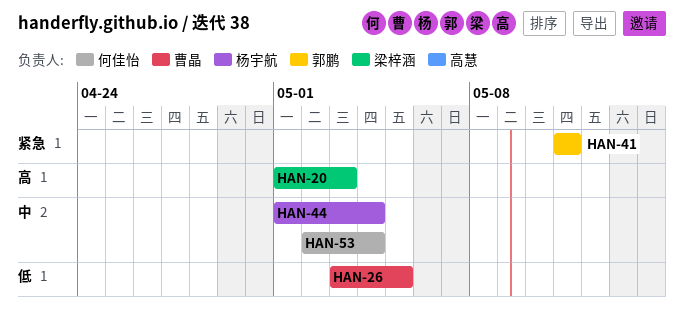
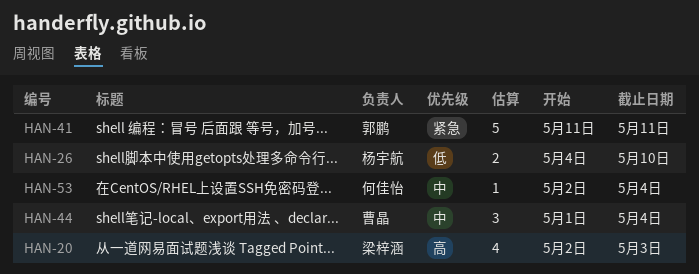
HAN-20, start: May 1 -> May 2
HAN-26, owner: 曹晶 -> 杨宇航
HAN-26, start: May 3 -> May 4
HAN-26, due: May 5 -> May 10
HAN-44, owner: 杨宇航 -> 曹晶

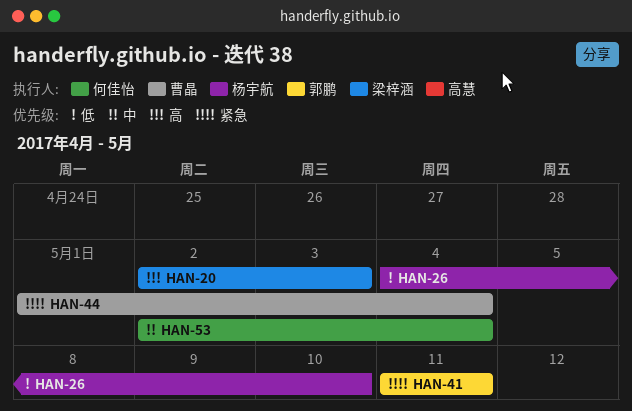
HAN-44, priority: 中 -> 紧急

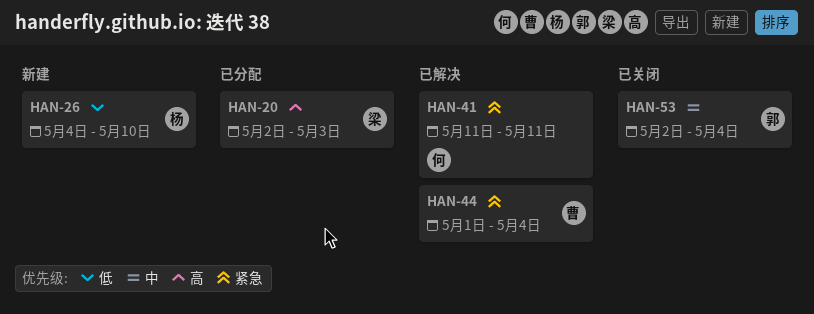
HAN-41, owner: 郭鹏 -> 何佳怡
HAN-53, owner: 何佳怡 -> 郭鹏

